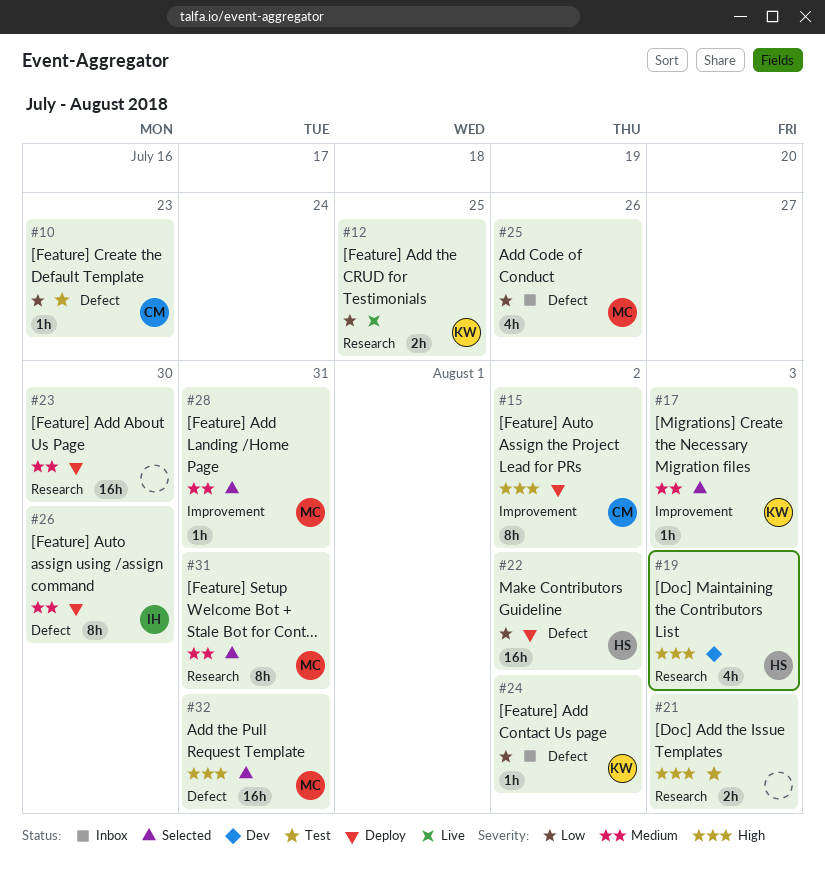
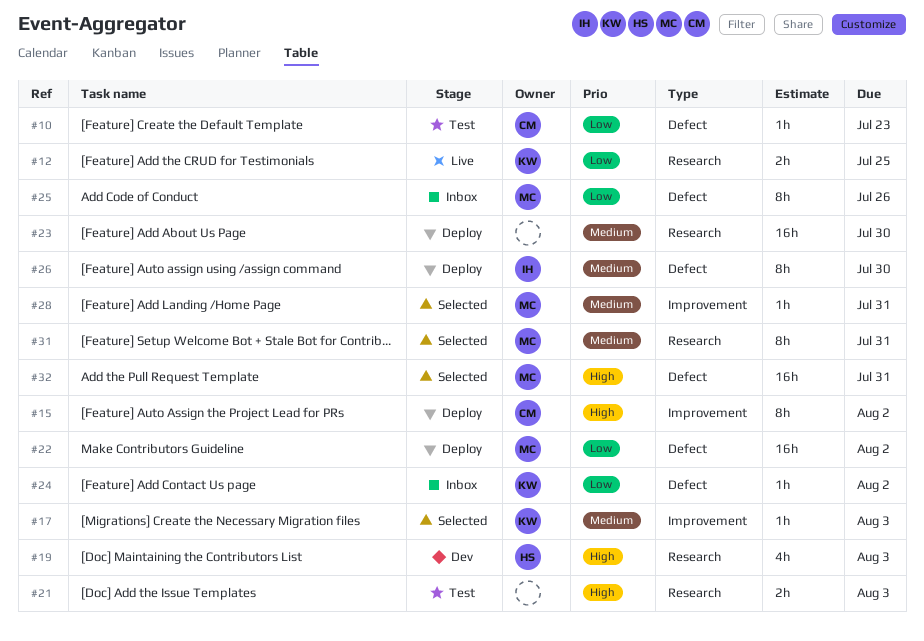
#22, owner: HS -> MC
#25, estimate: 4h -> 8h

